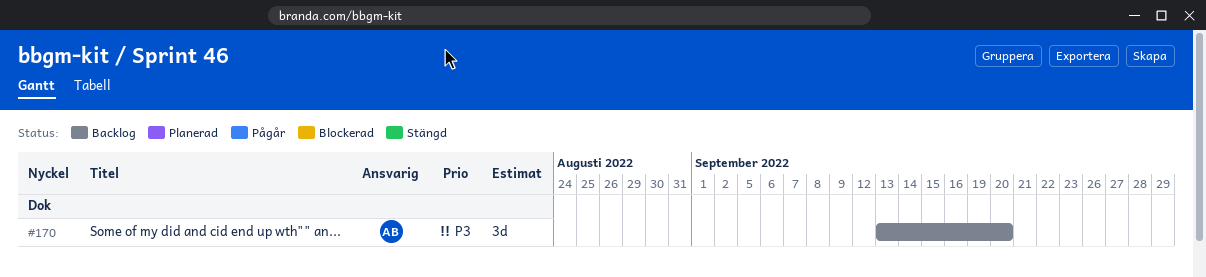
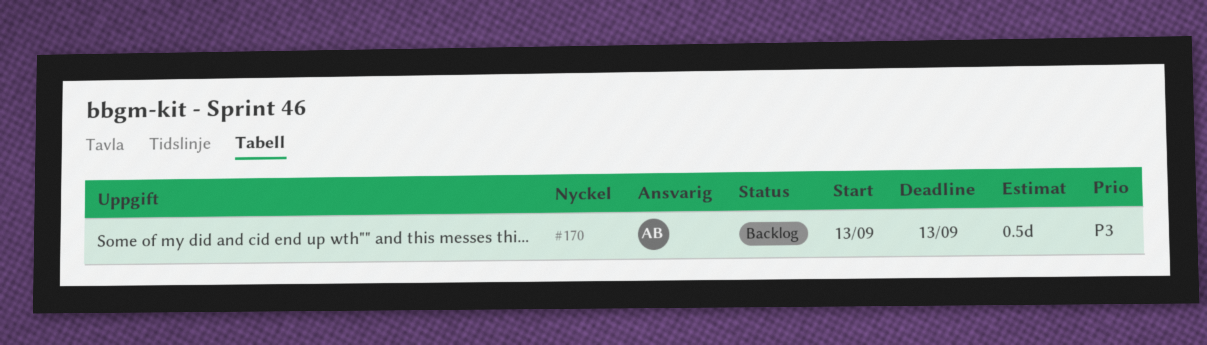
#170, estimate: 3d -> 0.5d
#170, due: Sep 20 -> Sep 13

